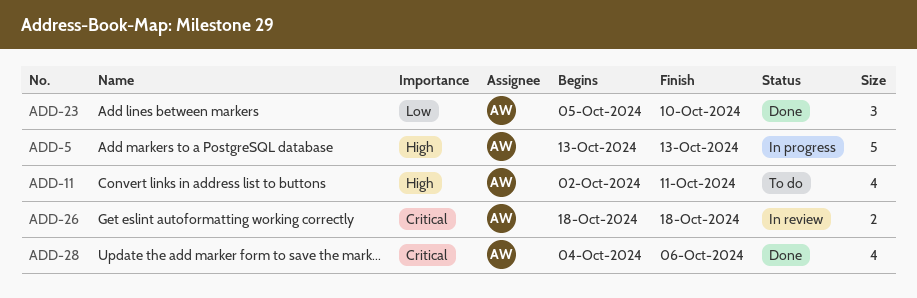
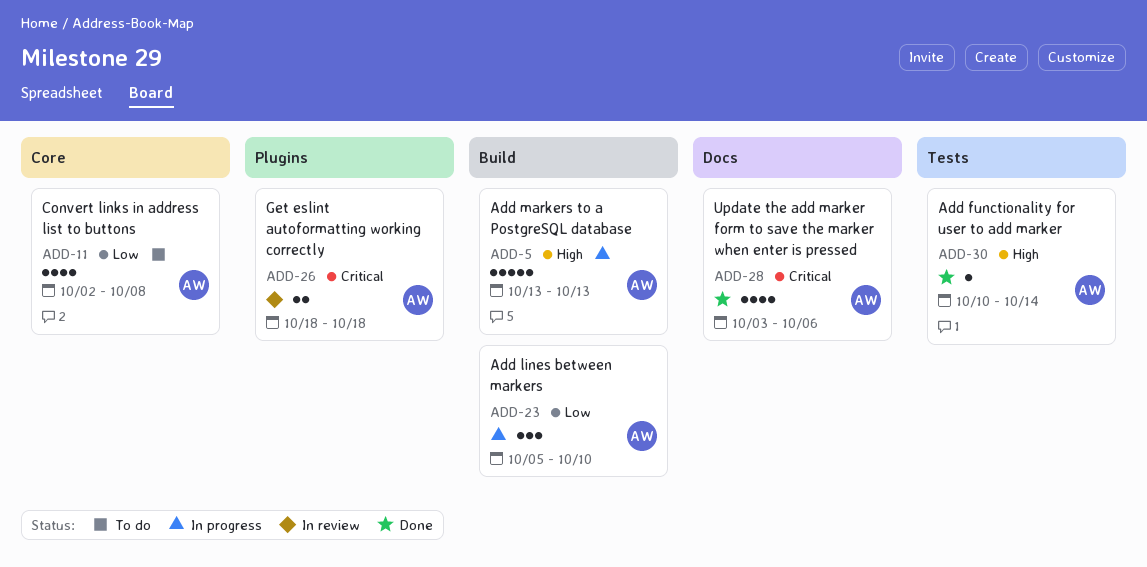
ADD-11, priority: High -> Low
ADD-11, due: Oct 11 -> Oct 8
ADD-23, status: Done -> In progress
ADD-28, start: Oct 4 -> Oct 3
ADD-30: none -> present

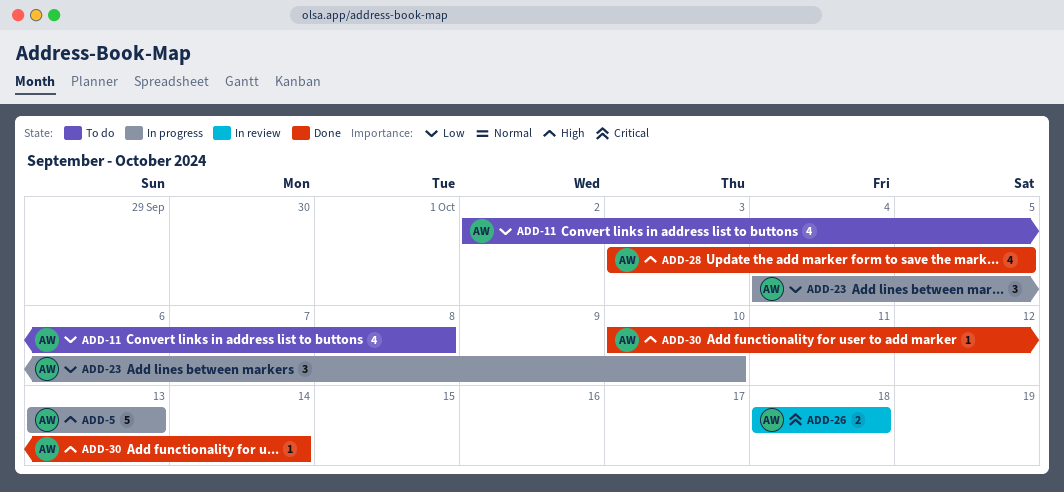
ADD-23, start: Oct 5 -> Oct 4
ADD-28, priority: Critical -> High
ADD-28, due: Oct 6 -> Oct 5

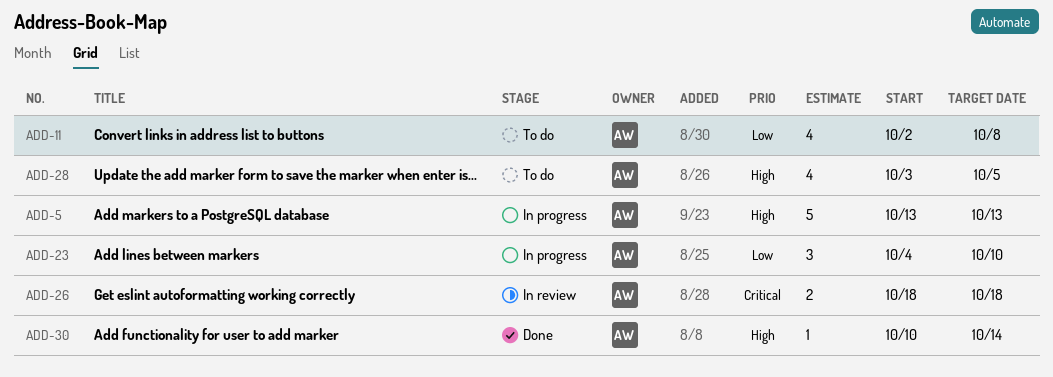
ADD-28, status: Done -> To do

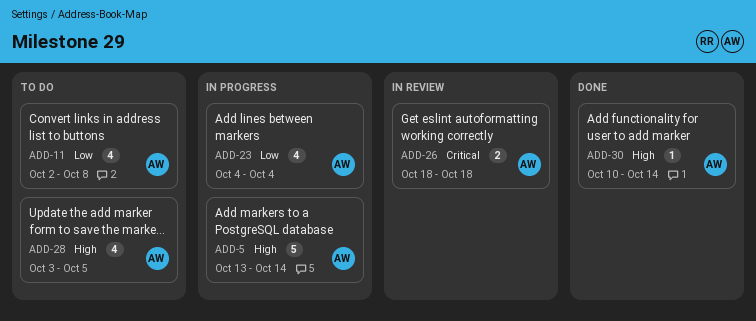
ADD-5, due: Oct 13 -> Oct 14
ADD-23, estimate: 3 -> 4
ADD-23, due: Oct 10 -> Oct 4

